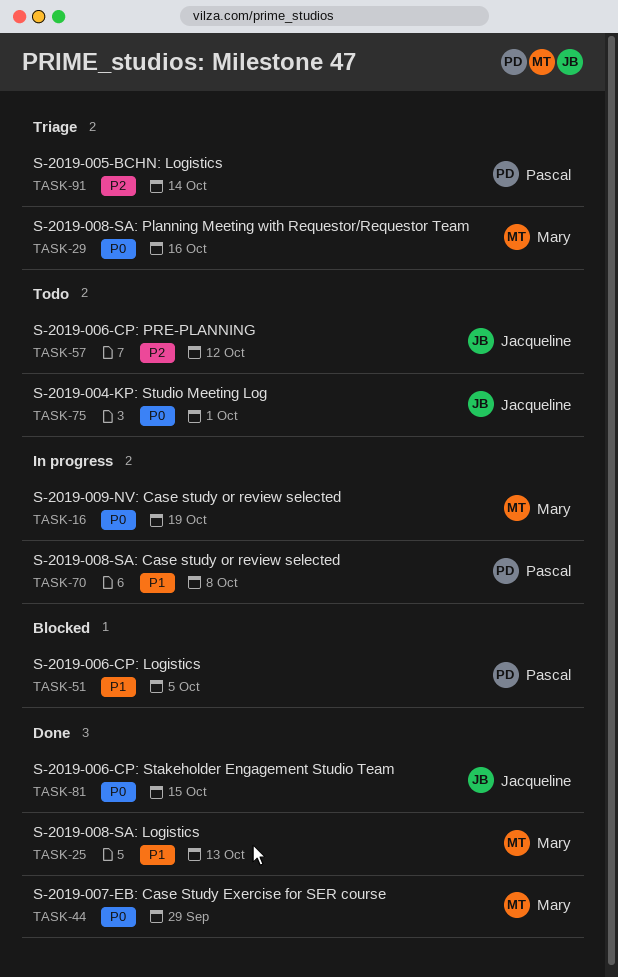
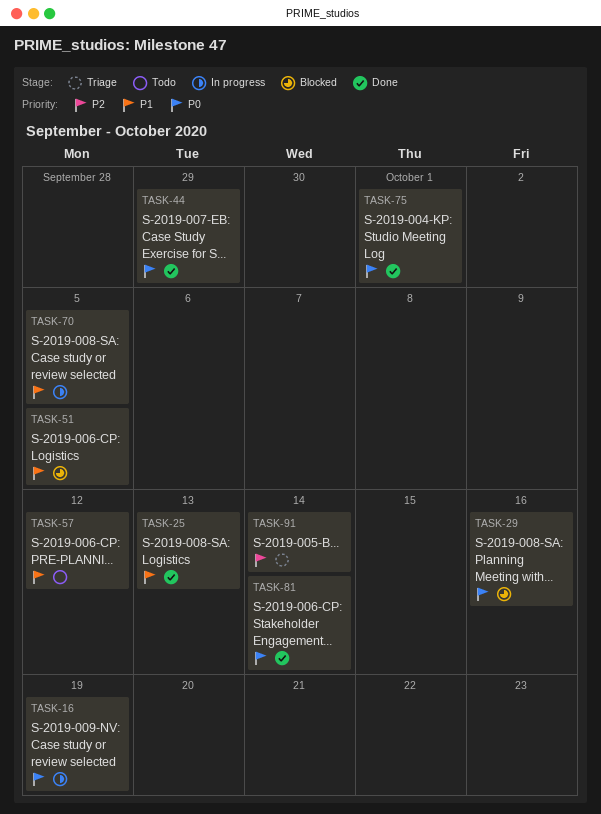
TASK-29, status: Triage -> Blocked
TASK-57, priority: P2 -> P1
TASK-70, due: Oct 8 -> Oct 5
TASK-75, status: Todo -> Done
TASK-81, due: Oct 15 -> Oct 14

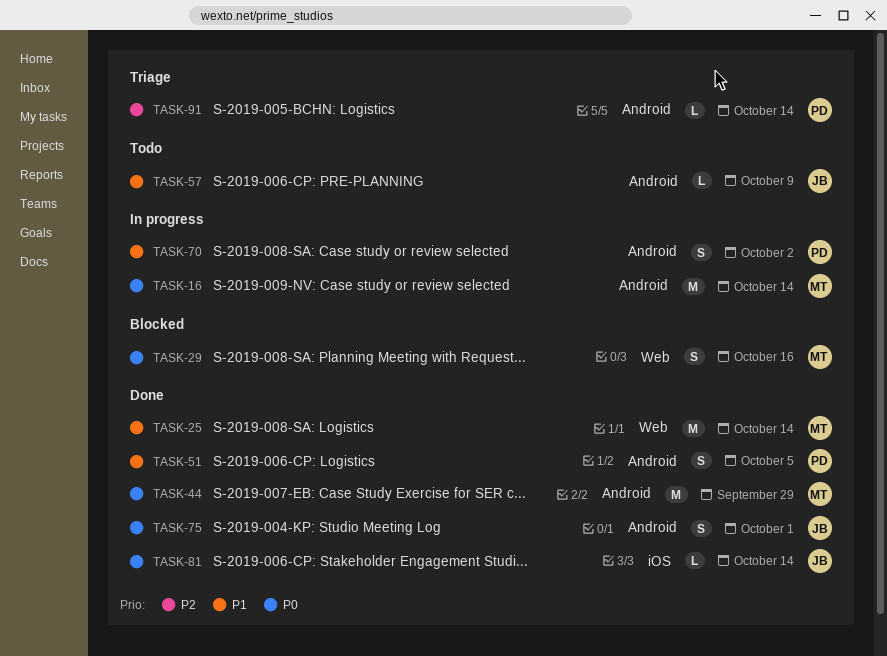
TASK-16, due: Oct 19 -> Oct 14
TASK-25, due: Oct 13 -> Oct 14
TASK-51, status: Blocked -> Done
TASK-57, due: Oct 12 -> Oct 9
TASK-70, due: Oct 5 -> Oct 2

